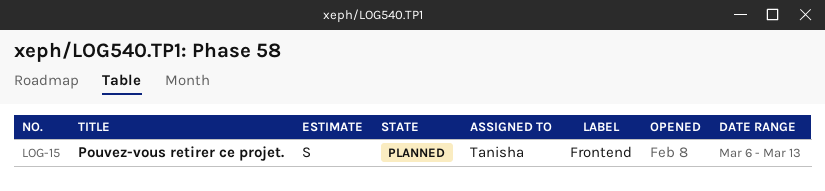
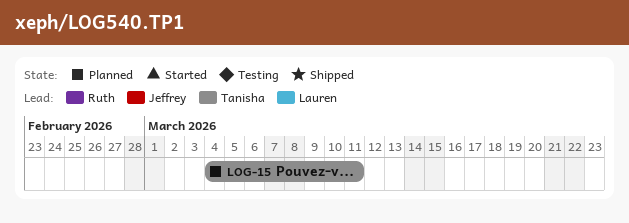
LOG-15, start: Mar 6 -> Mar 4
LOG-15, due: Mar 13 -> Mar 11

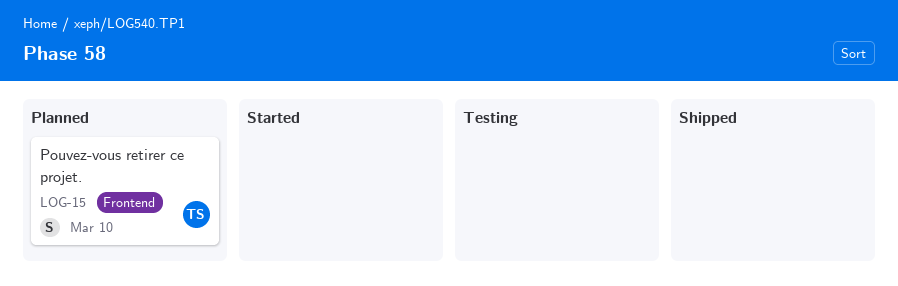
LOG-15, due: Mar 11 -> Mar 10

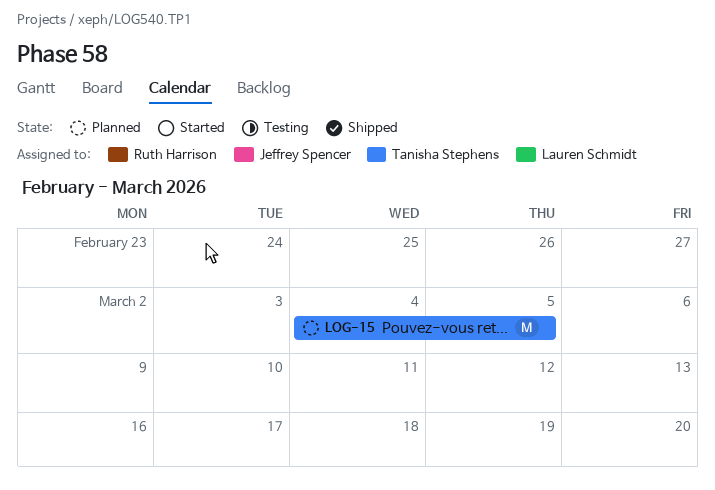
LOG-15, estimate: S -> M
LOG-15, due: Mar 10 -> Mar 5

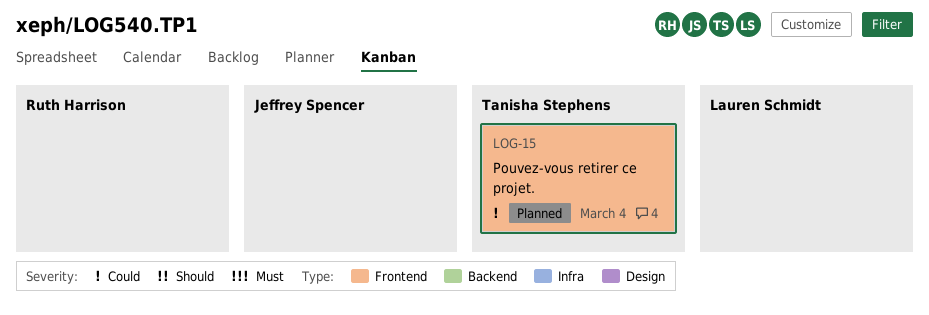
LOG-15, due: Mar 5 -> Mar 4

